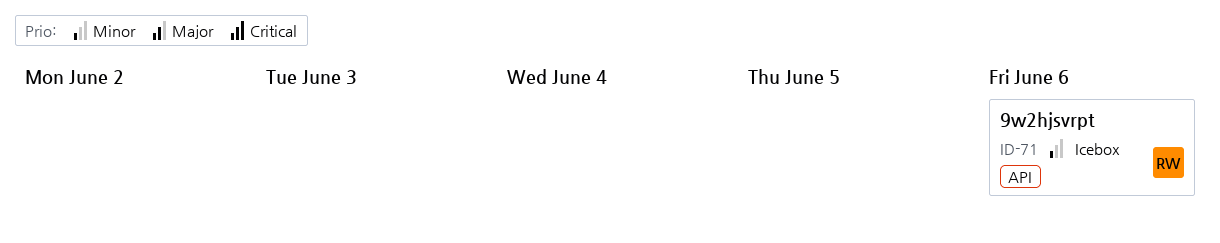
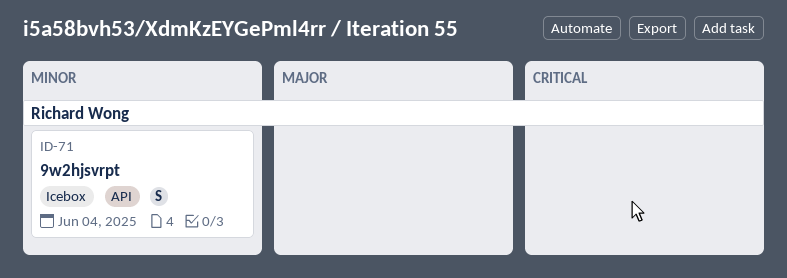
ID-71, due: Jun 6 -> Jun 4

